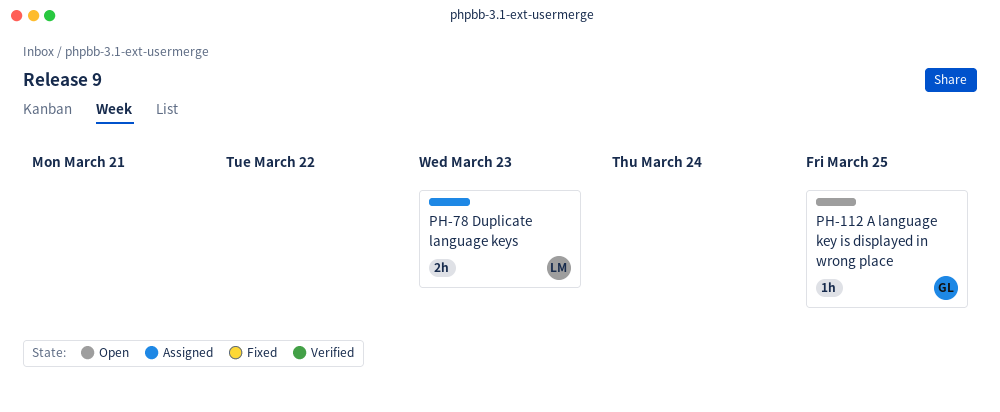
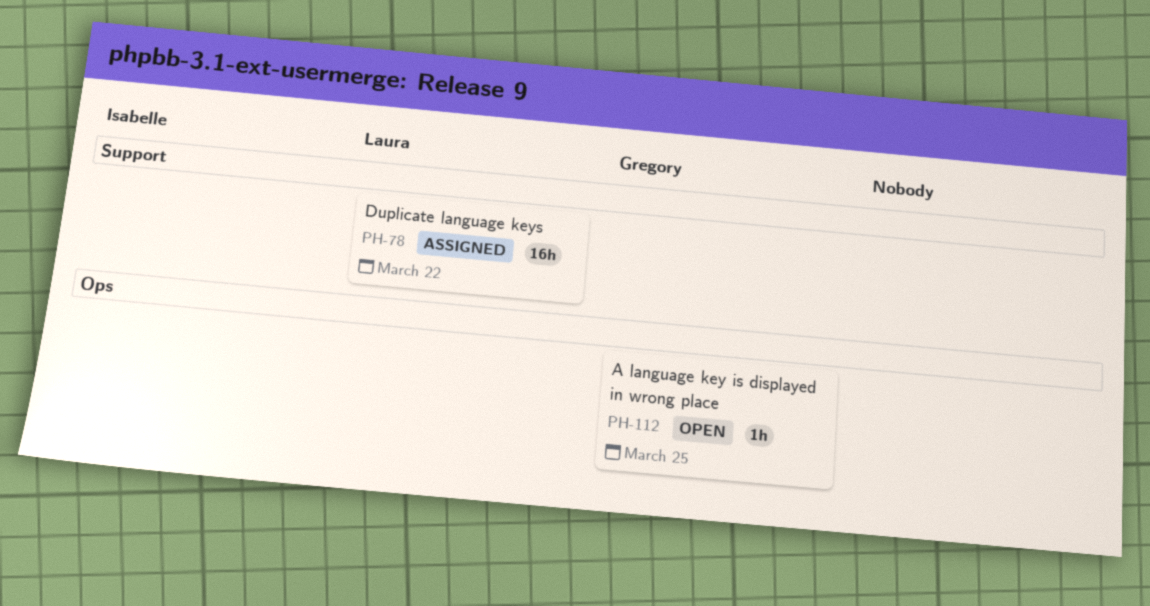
PH-78, estimate: 2h -> 16h
PH-78, due: Mar 23 -> Mar 22

